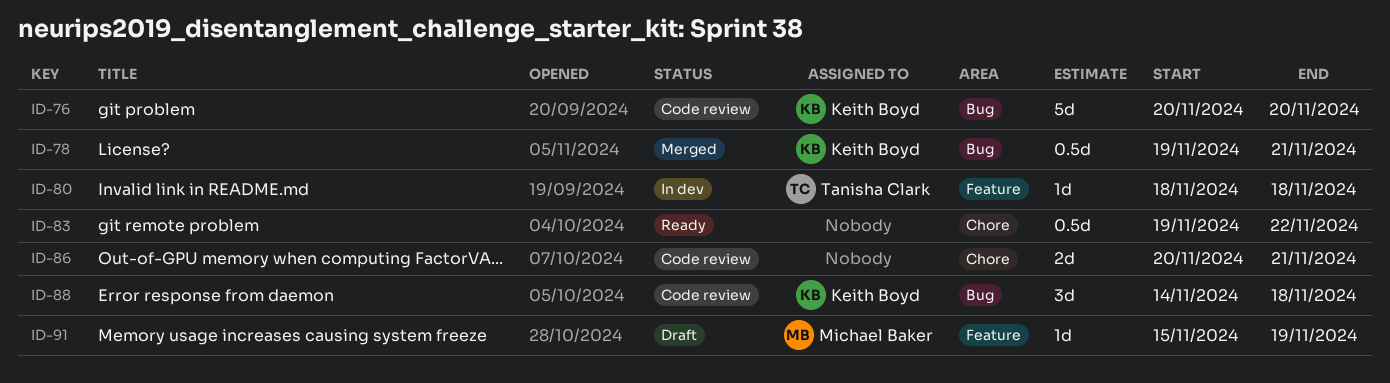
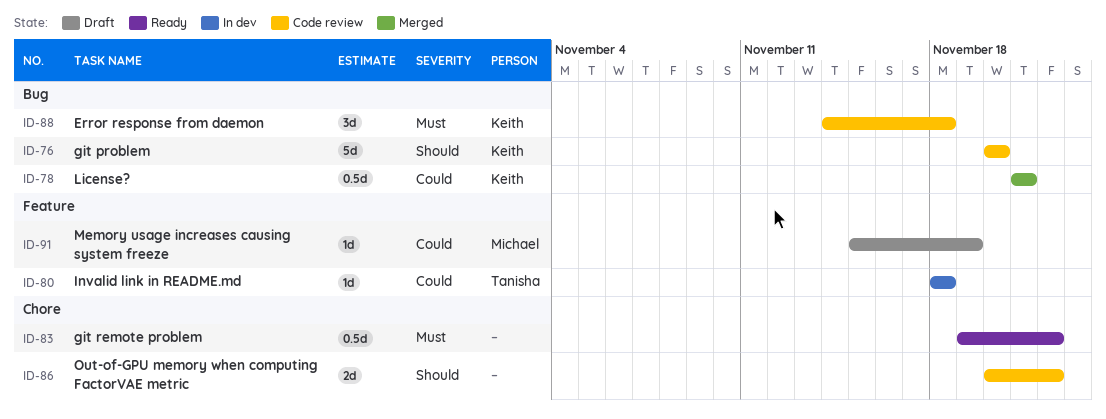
ID-78, start: Nov 19 -> Nov 21
ID-86, due: Nov 21 -> Nov 22

